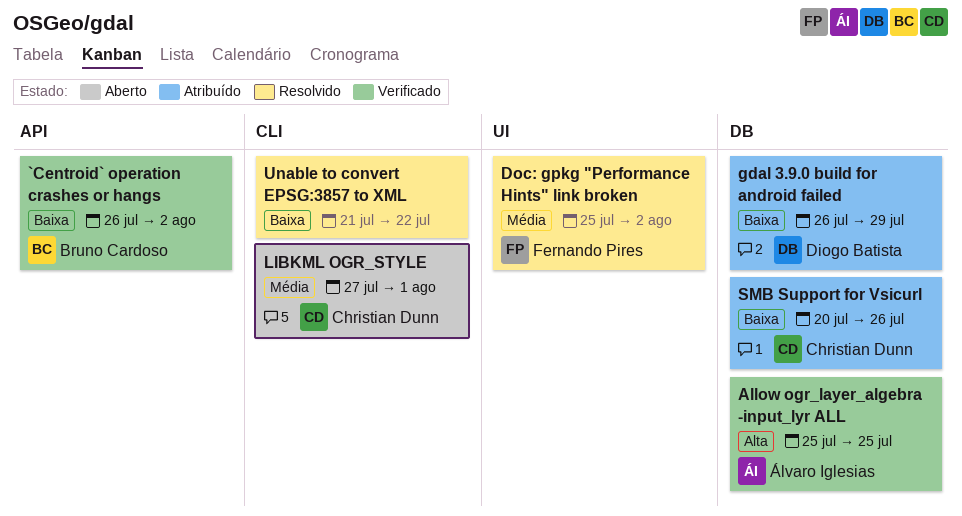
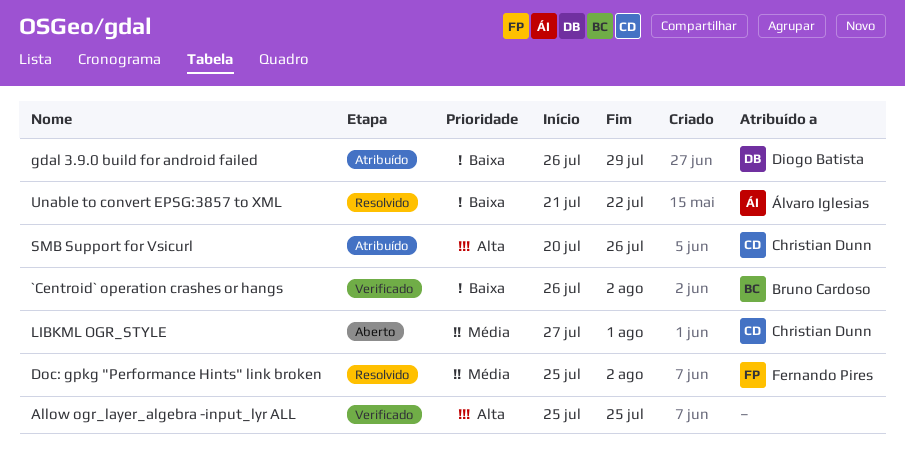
Allow ogr_layer_algebra -input_lyr ALL, owner: Álvaro Iglesias -> none
SMB Support for Vsicurl, priority: Baixa -> Alta
Unable to convert EPSG:3857 to XML, owner: none -> Álvaro Iglesias

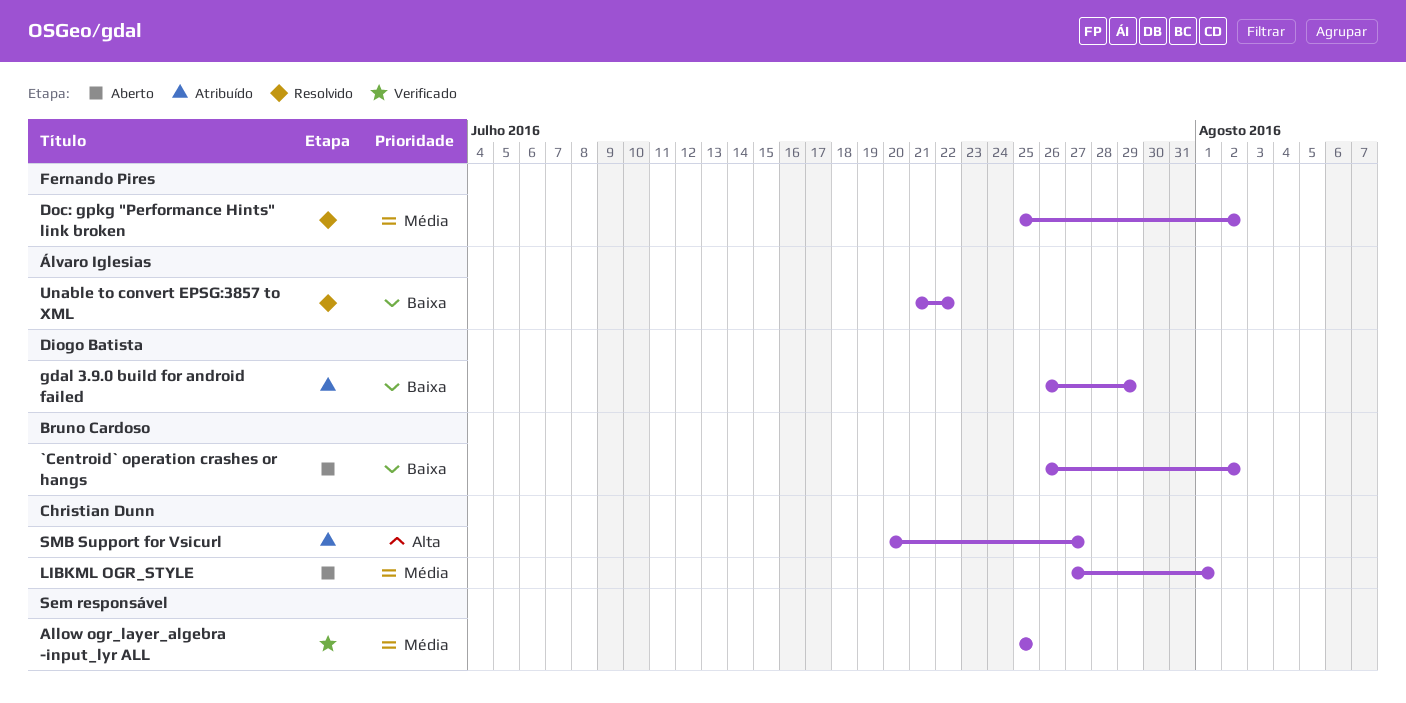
`Centroid` operation crashes or hangs, status: Verificado -> Aberto
Allow ogr_layer_algebra -input_lyr ALL, priority: Alta -> Média
SMB Support for Vsicurl, due: Jul 26 -> Jul 27

